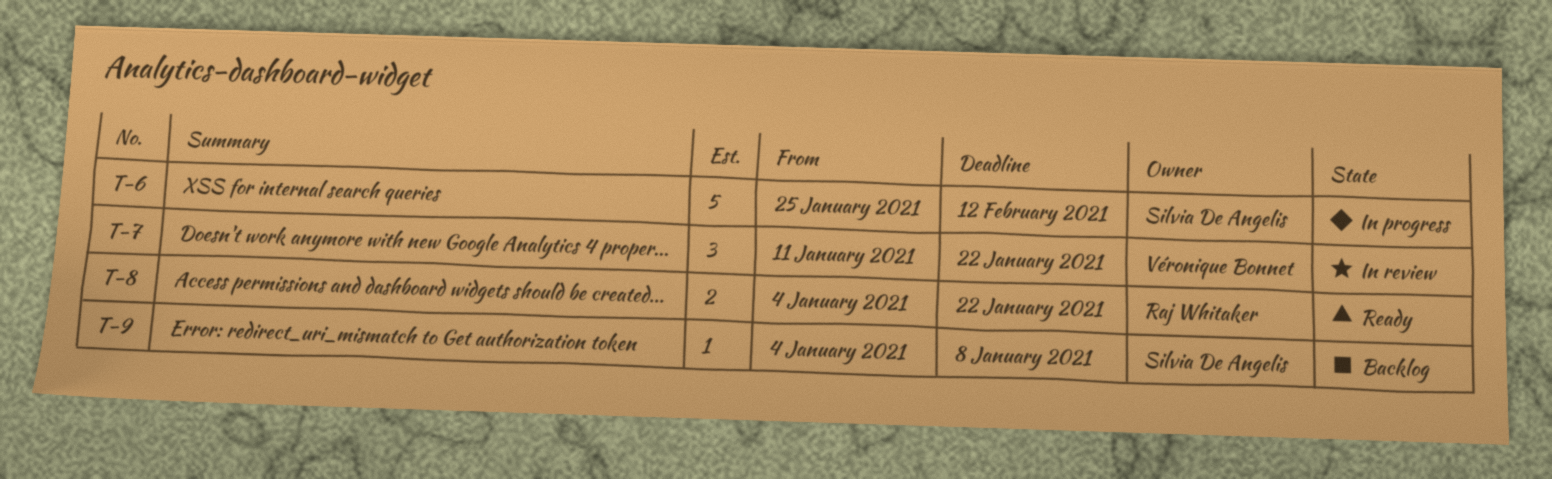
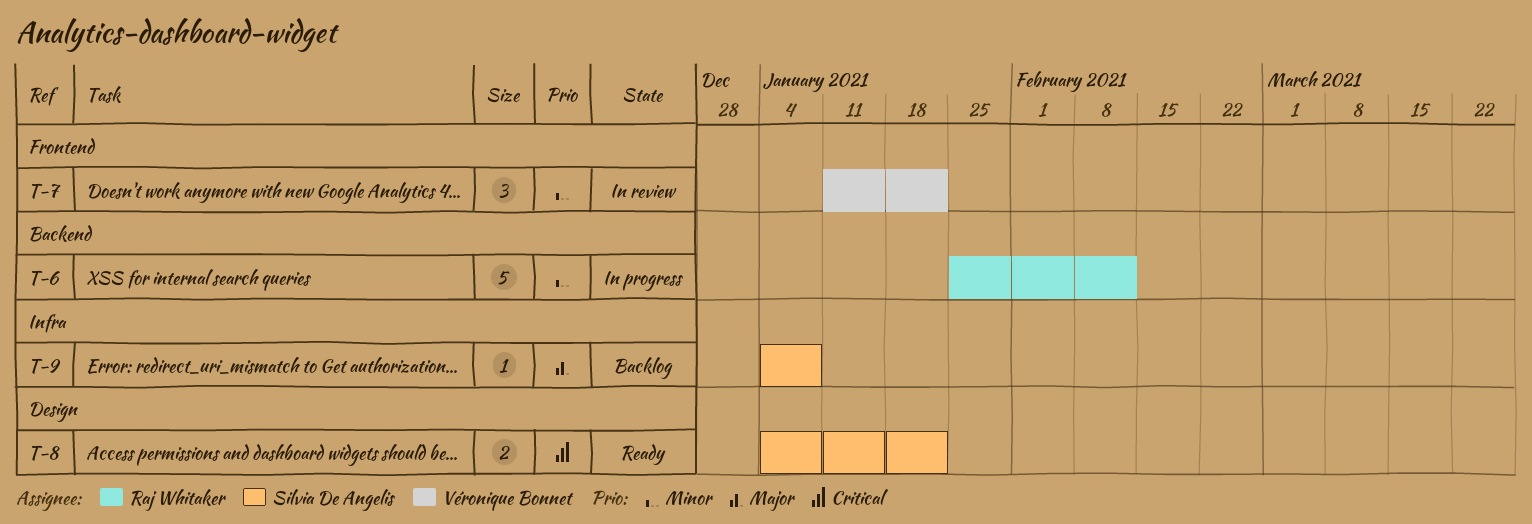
T-6, owner: Silvia De Angelis -> Raj Whitaker
T-8, owner: Raj Whitaker -> Silvia De Angelis

